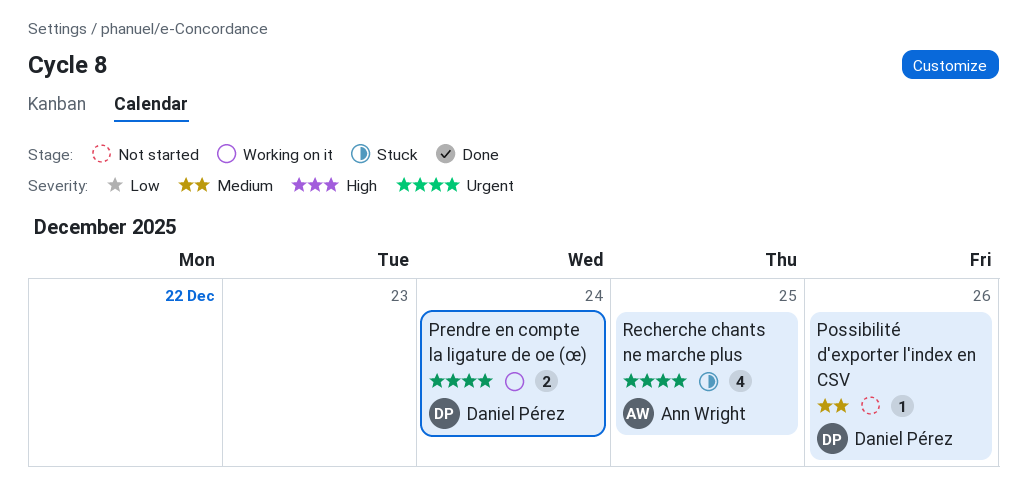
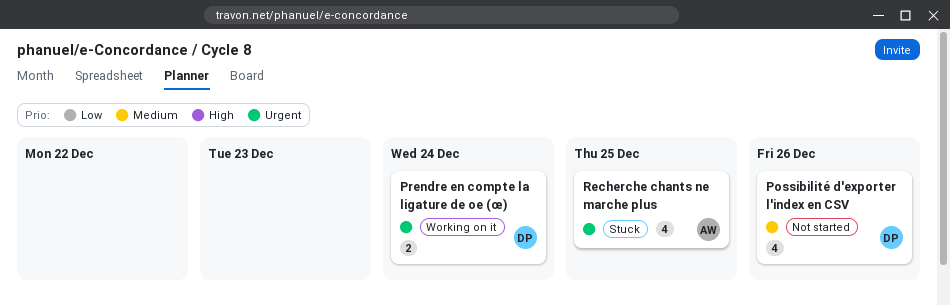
Possibilité d'exporter l'index en CSV, estimate: 1 -> 4

